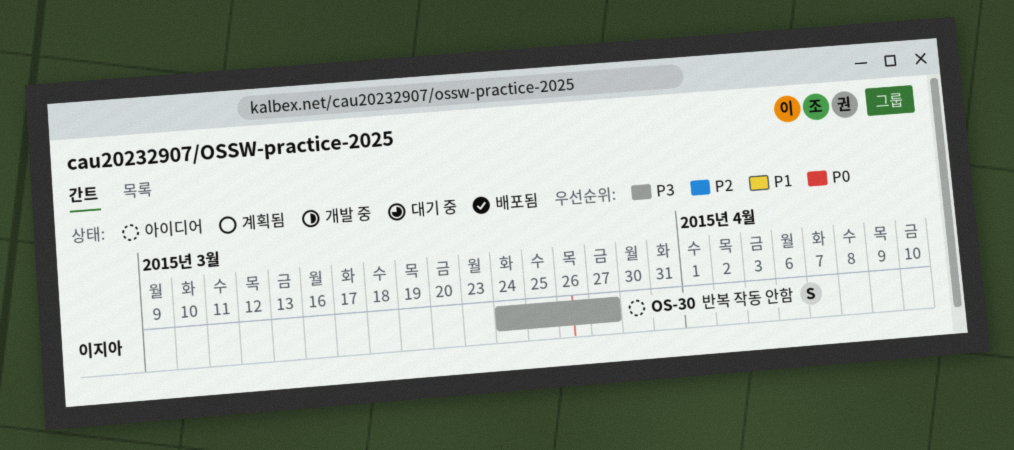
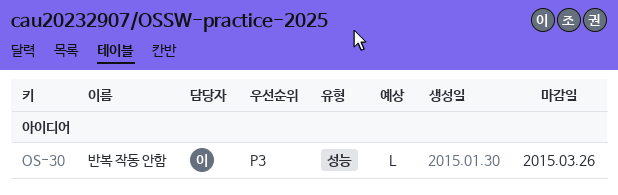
OS-30, estimate: S -> L
OS-30, due: Mar 27 -> Mar 26

